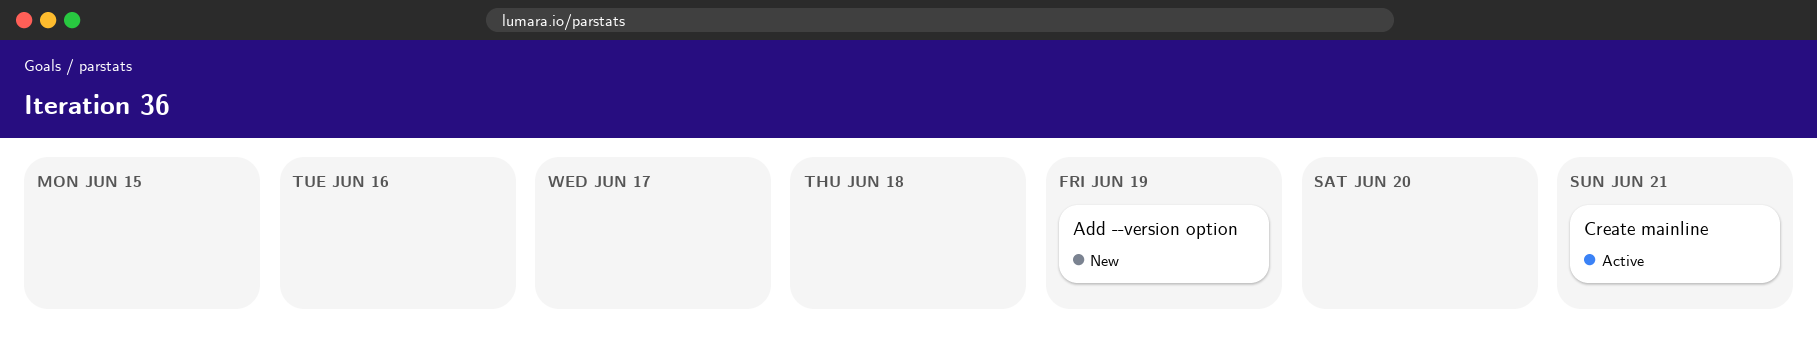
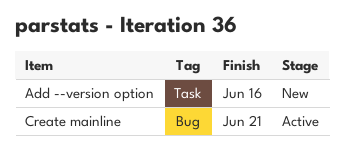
Add --version option, due: Jun 19 -> Jun 16

